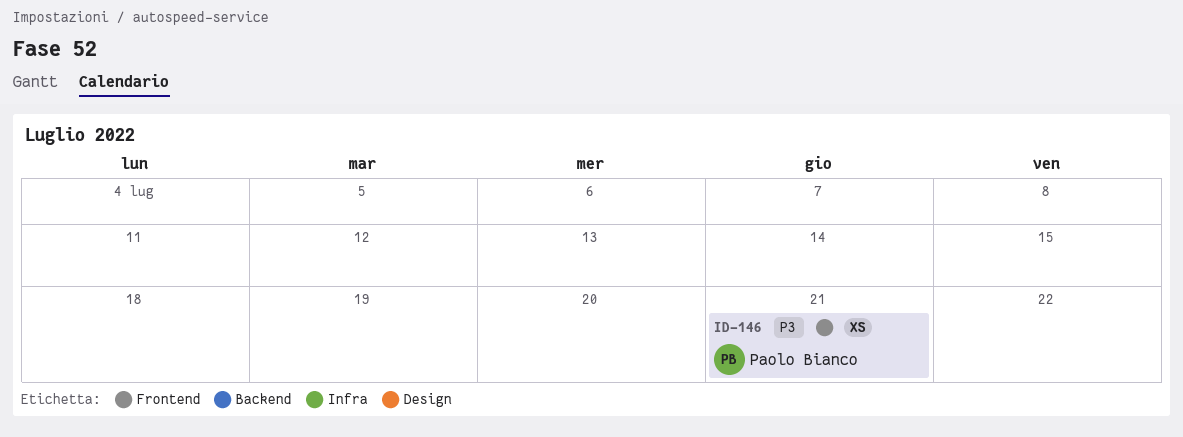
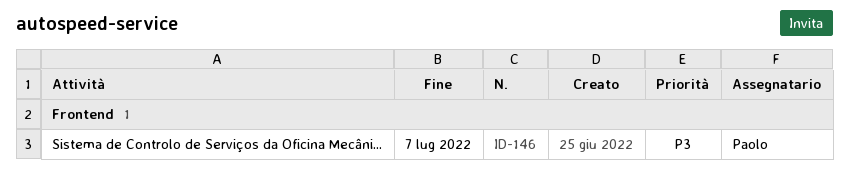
ID-146, due: Jul 21 -> Jul 7

